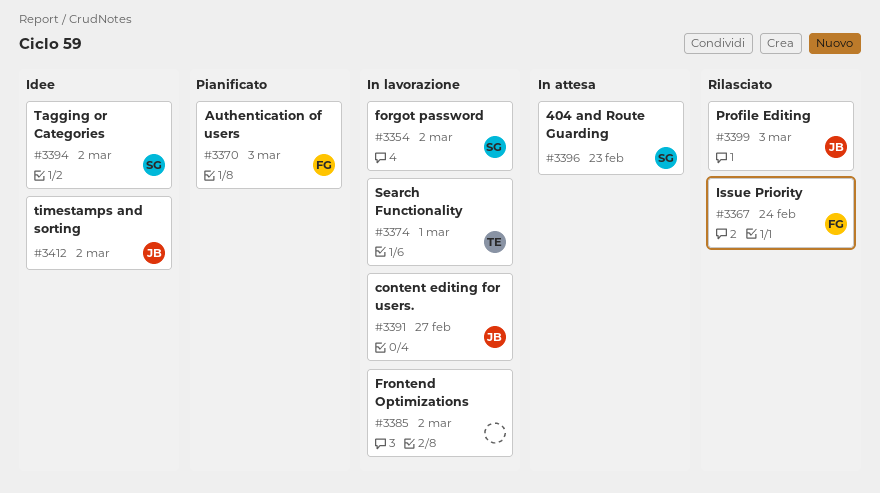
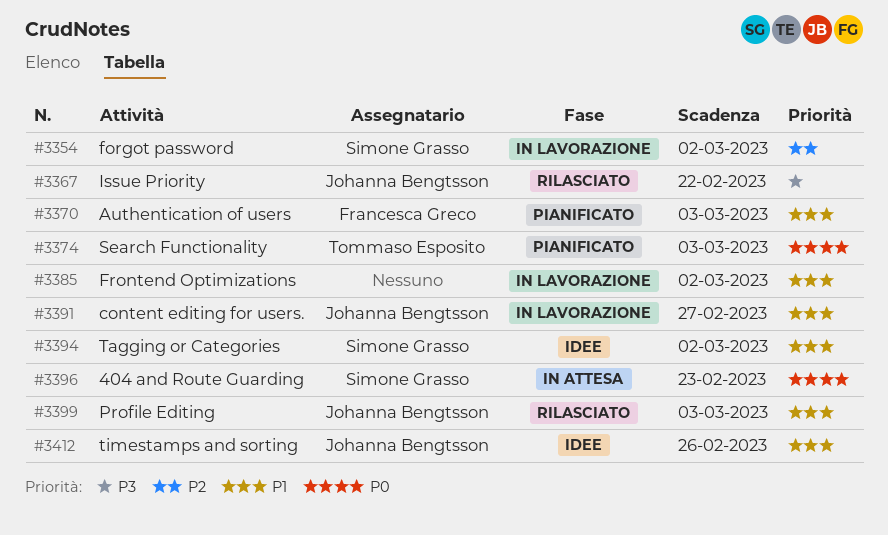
#3367, owner: Francesca Greco -> Johanna Bengtsson
#3367, due: Feb 24 -> Feb 22
#3374, status: In lavorazione -> Pianificato
#3374, due: Mar 1 -> Mar 3
#3412, due: Mar 2 -> Feb 26

